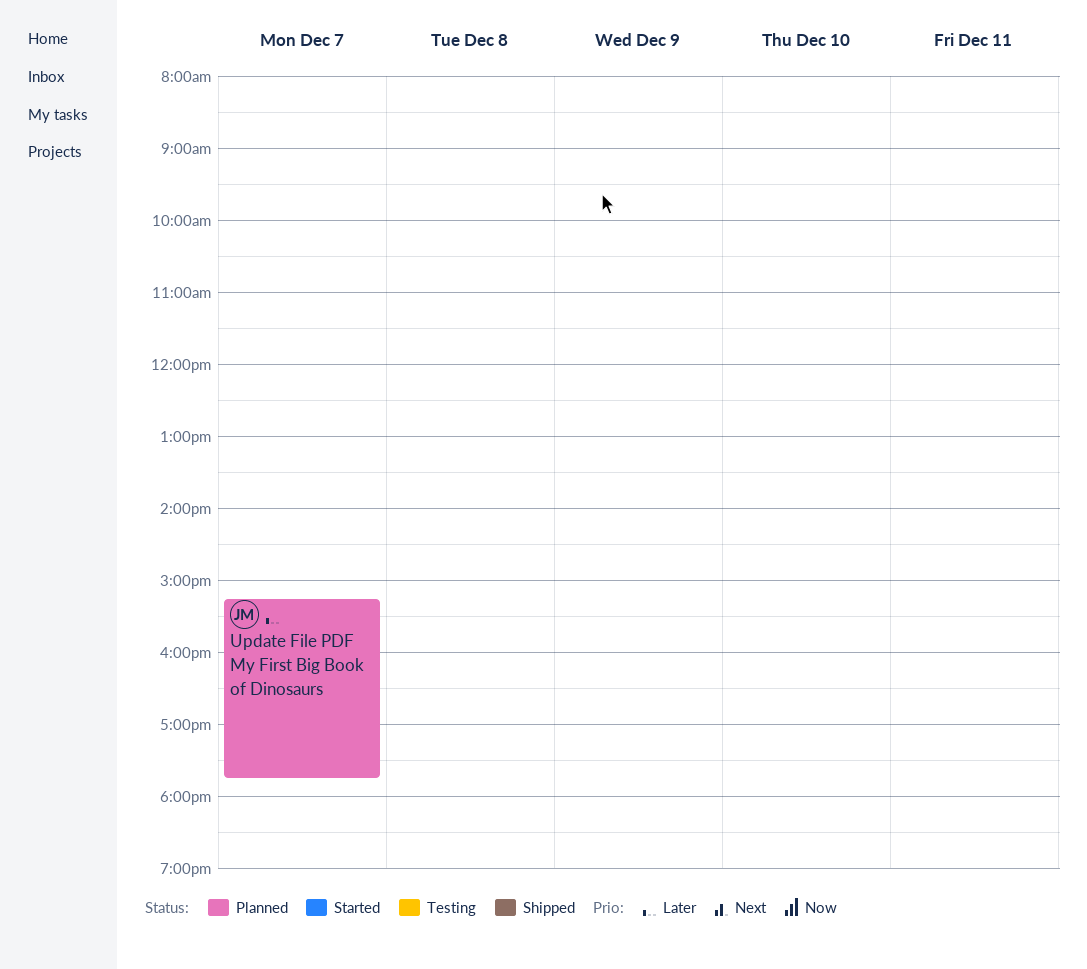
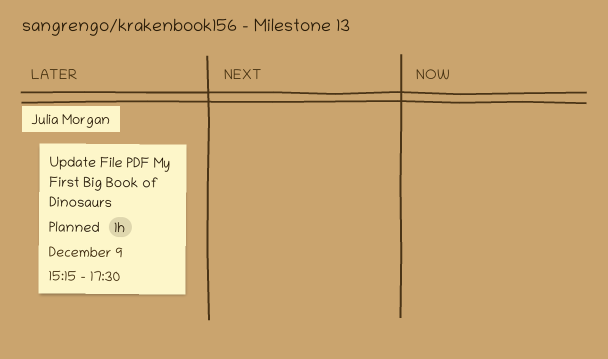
Update File PDF My First Big Book of Dinosaurs, day: Dec 7 -> Dec 9
Update File PDF My First Big Book of Dinosaurs, ends: 17:45 -> 17:30

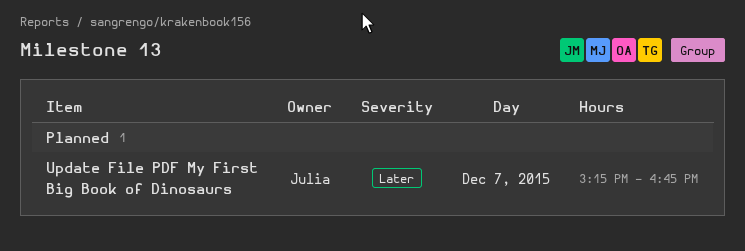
Update File PDF My First Big Book of Dinosaurs, day: Dec 9 -> Dec 7
Update File PDF My First Big Book of Dinosaurs, ends: 17:30 -> 16:45

